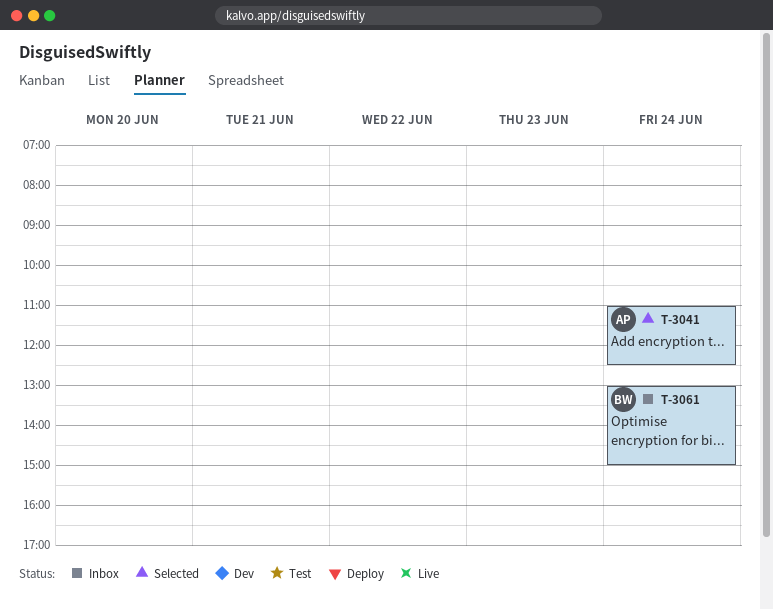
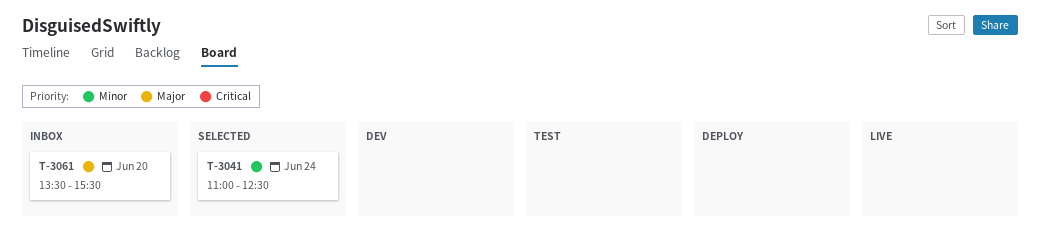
T-3061, day: Jun 24 -> Jun 20
T-3061, begins: 13:00 -> 13:30
T-3061, ends: 15:00 -> 15:30

